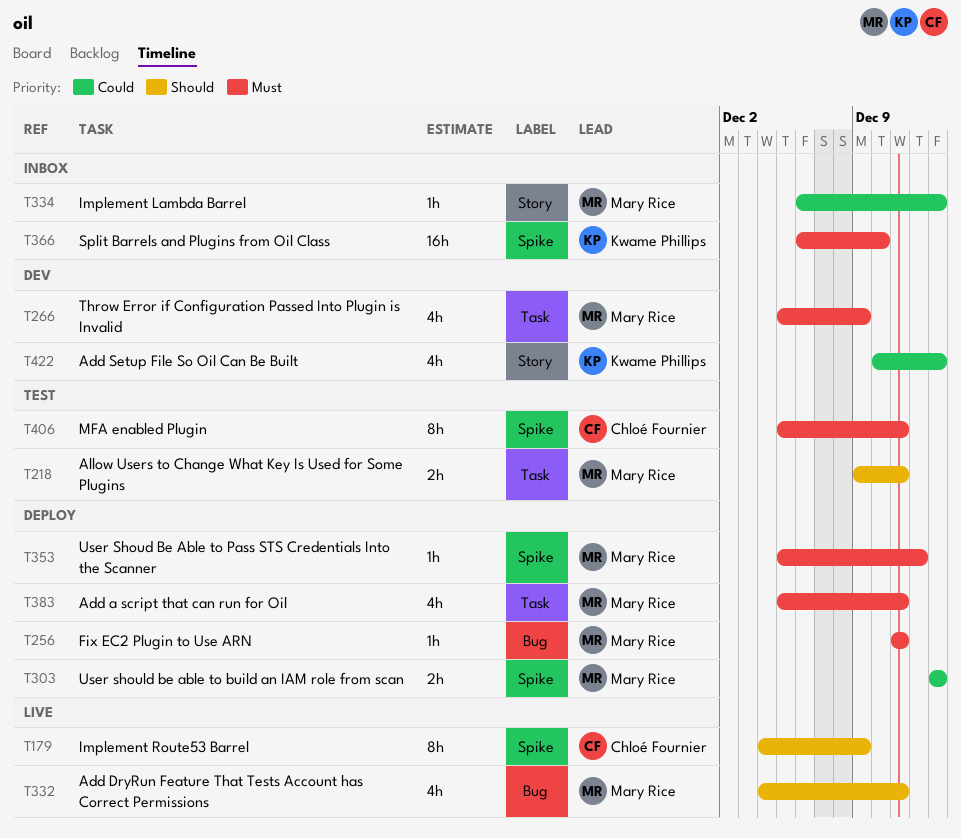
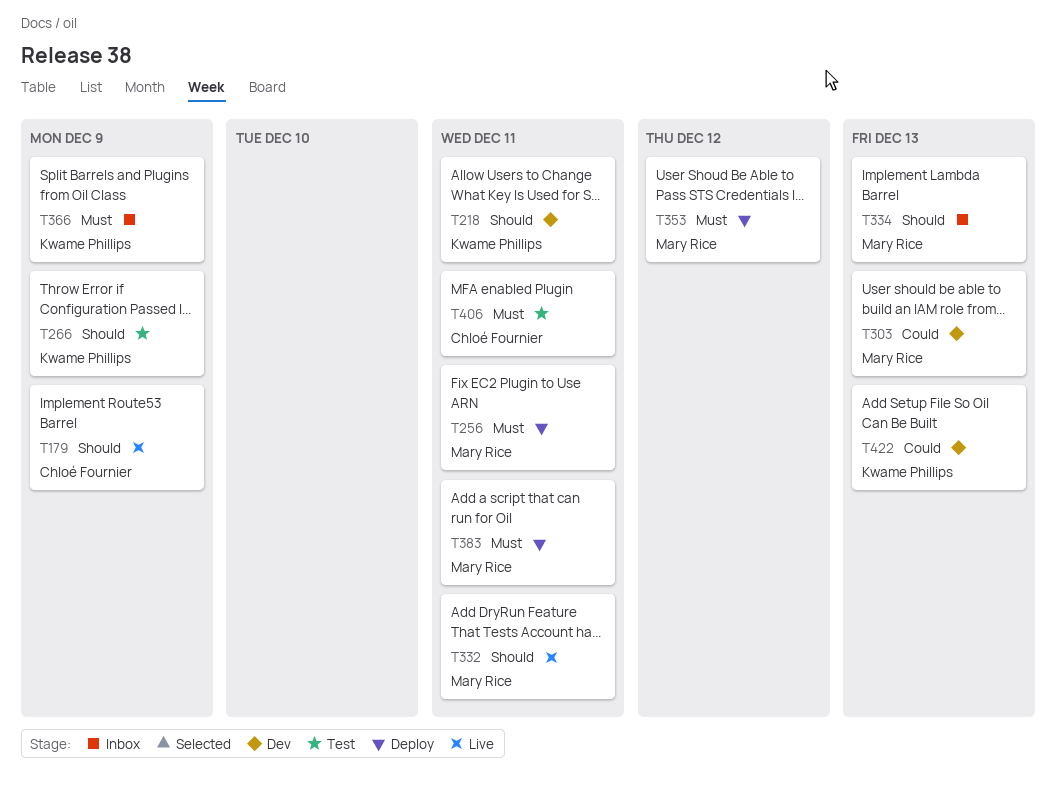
T218, status: Test -> Dev
T218, owner: Mary Rice -> Kwame Phillips
T266, status: Dev -> Test
T266, owner: Mary Rice -> Kwame Phillips
T266, priority: Must -> Should
T303, status: Deploy -> Dev
T334, priority: Could -> Should
T366, due: Dec 10 -> Dec 9

